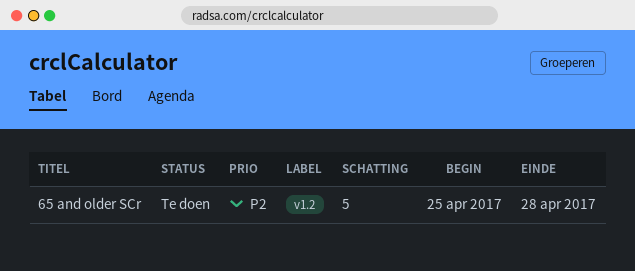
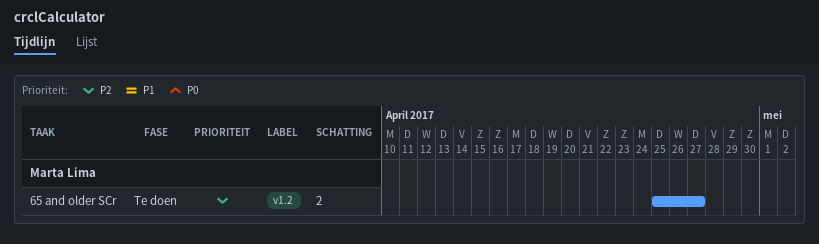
65 and older SCr, estimate: 5 -> 2
65 and older SCr, due: Apr 28 -> Apr 27

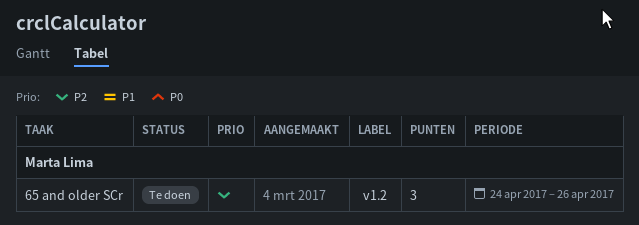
65 and older SCr, estimate: 2 -> 3
65 and older SCr, start: Apr 25 -> Apr 24
65 and older SCr, due: Apr 27 -> Apr 26

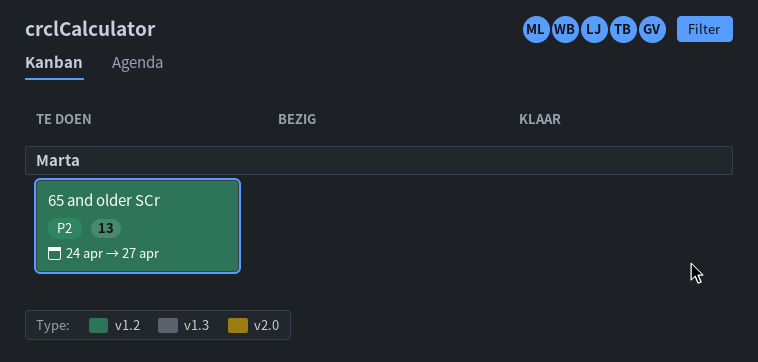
65 and older SCr, estimate: 3 -> 13
65 and older SCr, due: Apr 26 -> Apr 27

